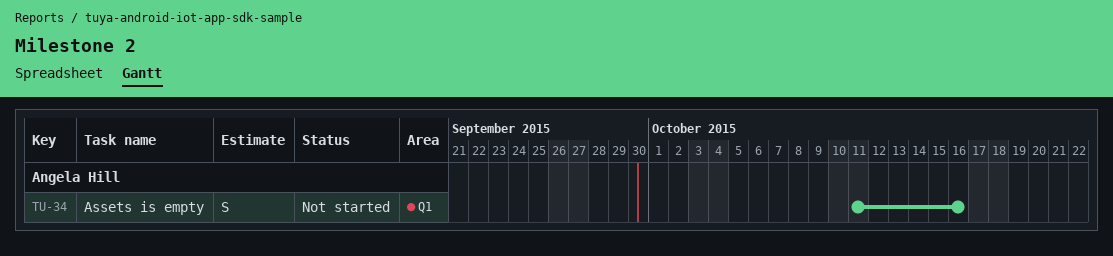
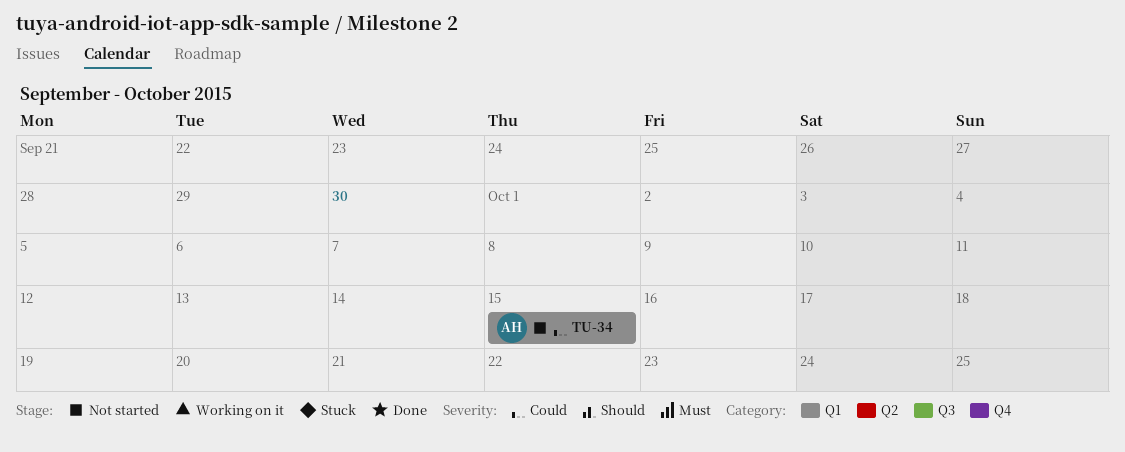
TU-34, start: Oct 11 -> Oct 15
TU-34, due: Oct 16 -> Oct 15

